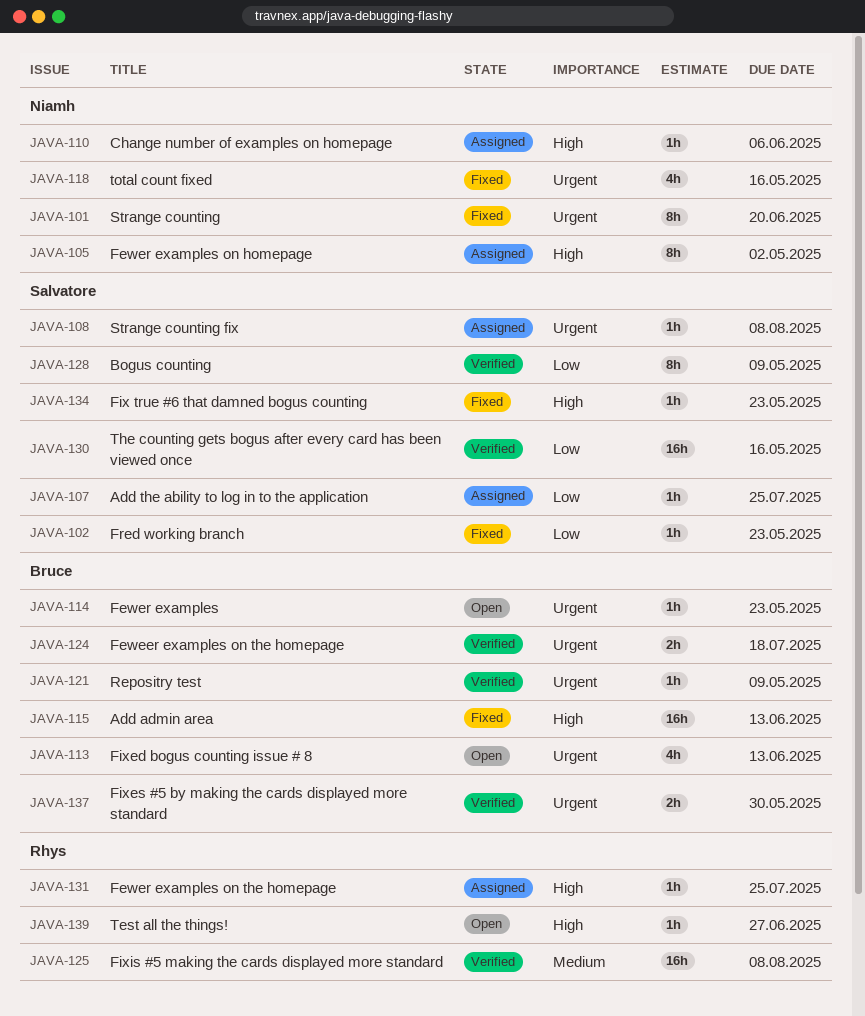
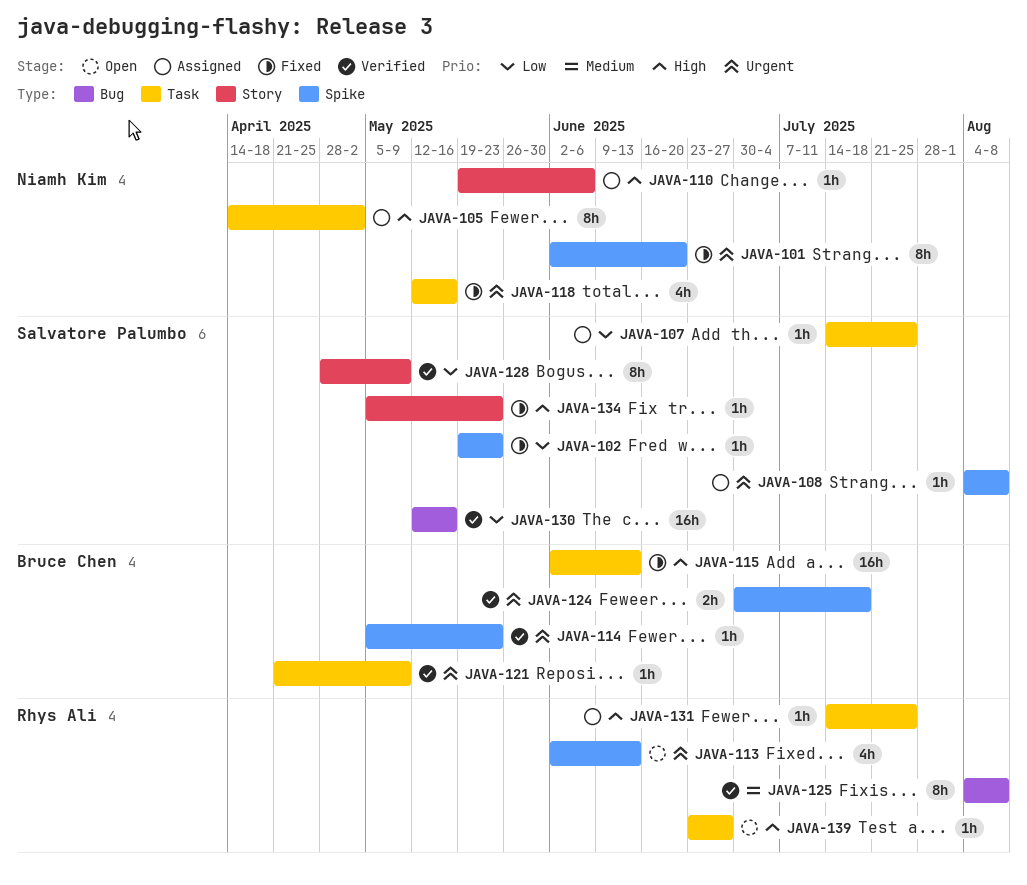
JAVA-113, owner: Bruce Chen -> Rhys Ali
JAVA-114, status: Open -> Verified
JAVA-125, estimate: 16h -> 8h
JAVA-137: present -> none

